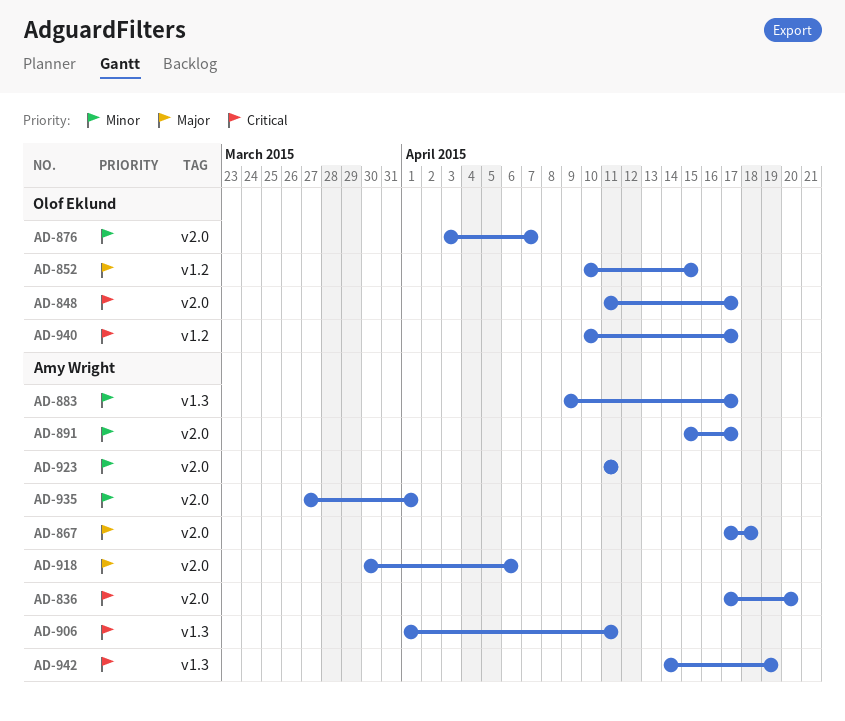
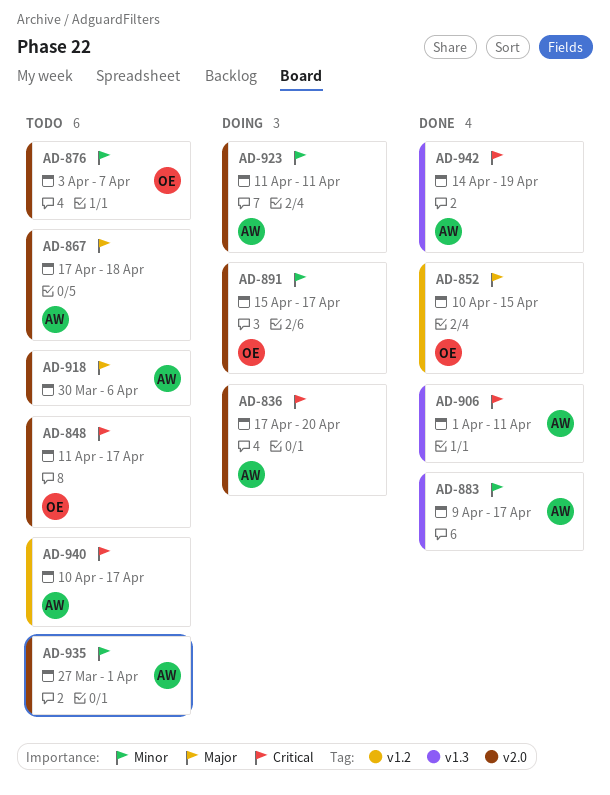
AD-891, owner: Amy Wright -> Olof Eklund
AD-940, owner: Olof Eklund -> Amy Wright

